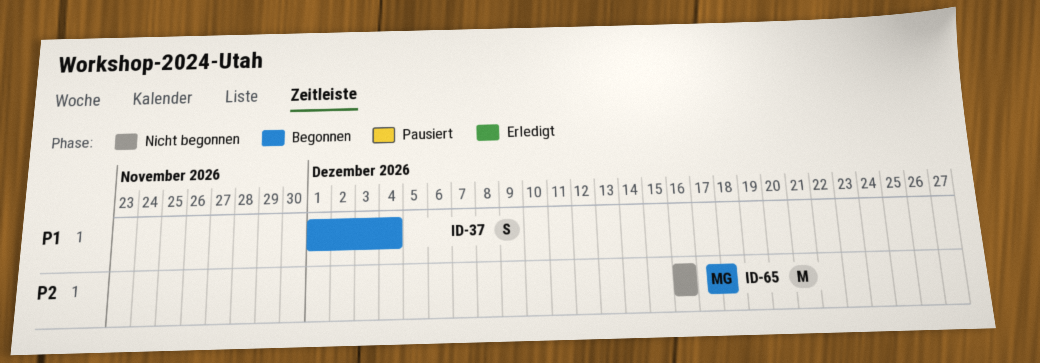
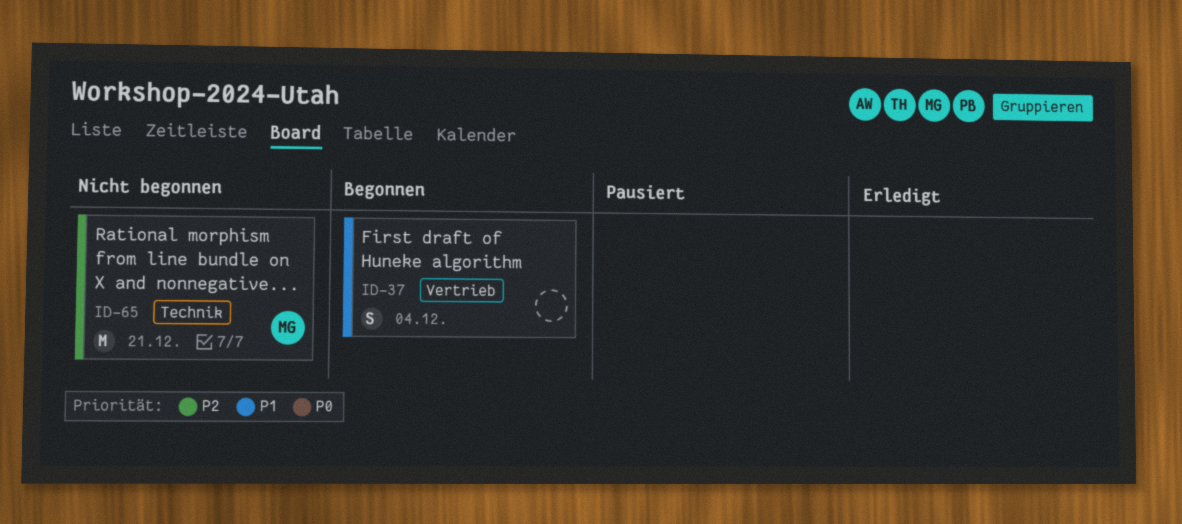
ID-65, due: Dec 16 -> Dec 21

